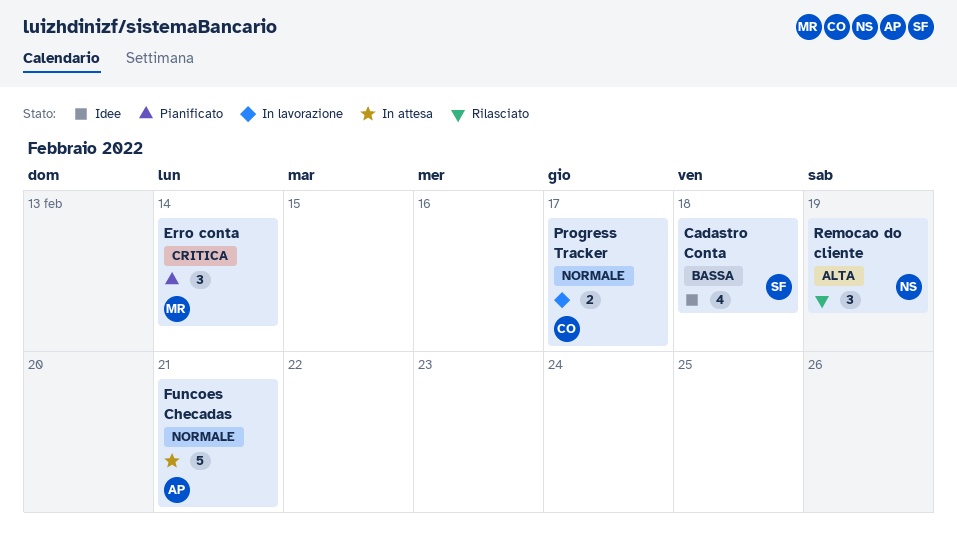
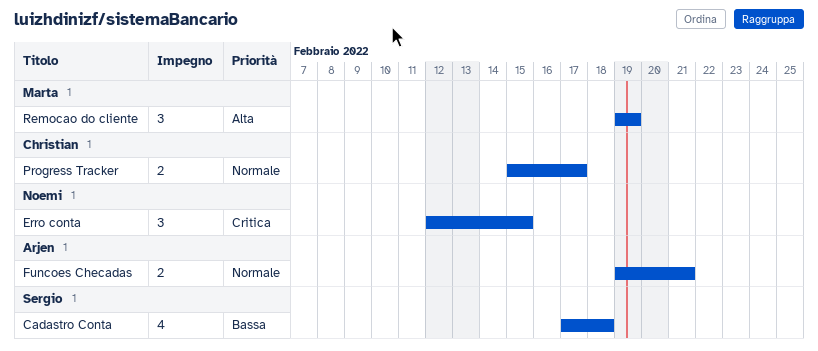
Erro conta, owner: Marta -> Noemi
Erro conta, due: Feb 14 -> Feb 15
Funcoes Checadas, estimate: 5 -> 2
Remocao do cliente, owner: Noemi -> Marta

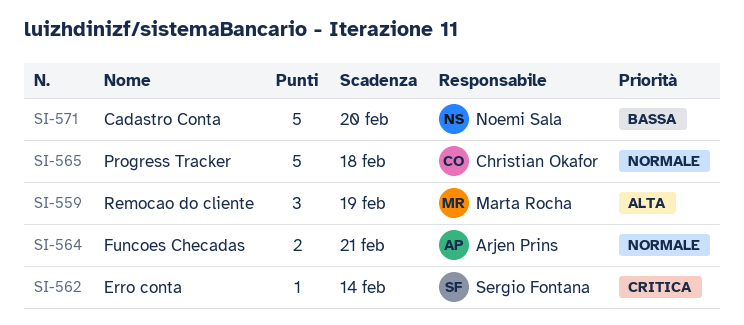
Cadastro Conta, owner: Sergio Fontana -> Noemi Sala
Cadastro Conta, estimate: 4 -> 5
Cadastro Conta, due: Feb 18 -> Feb 20
Erro conta, owner: Noemi Sala -> Sergio Fontana
Erro conta, estimate: 3 -> 1
Erro conta, due: Feb 15 -> Feb 14
Progress Tracker, estimate: 2 -> 5
Progress Tracker, due: Feb 17 -> Feb 18

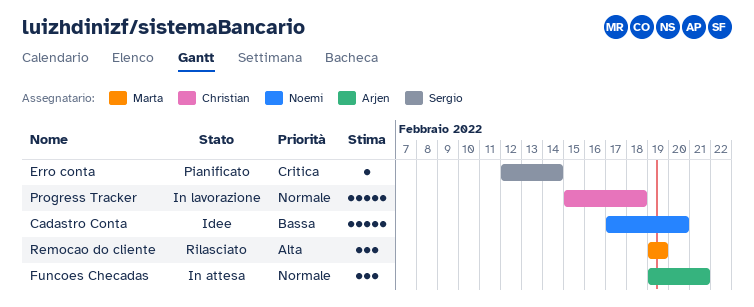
Funcoes Checadas, estimate: 2 -> 3

